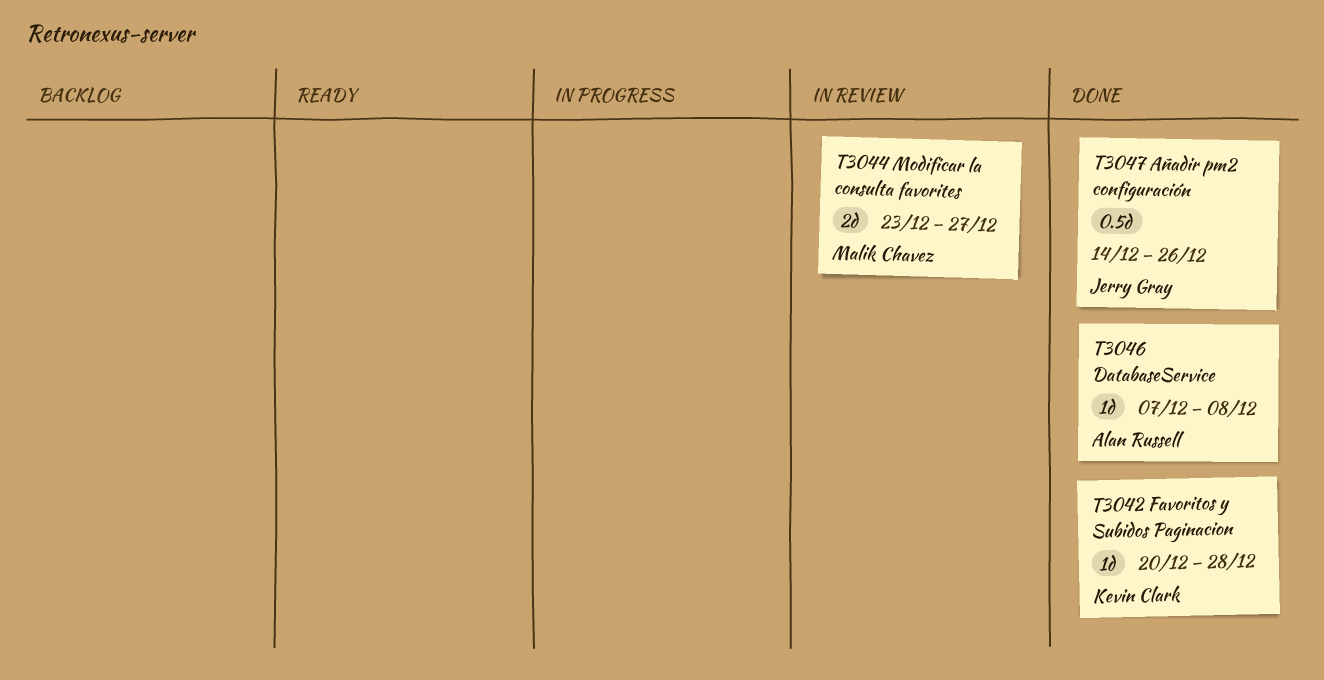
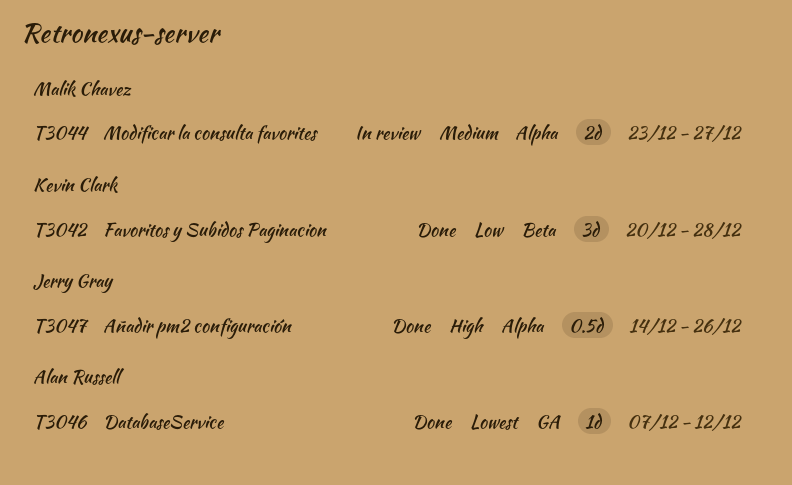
T3042, estimate: 1d -> 3d
T3046, due: Dec 8 -> Dec 12

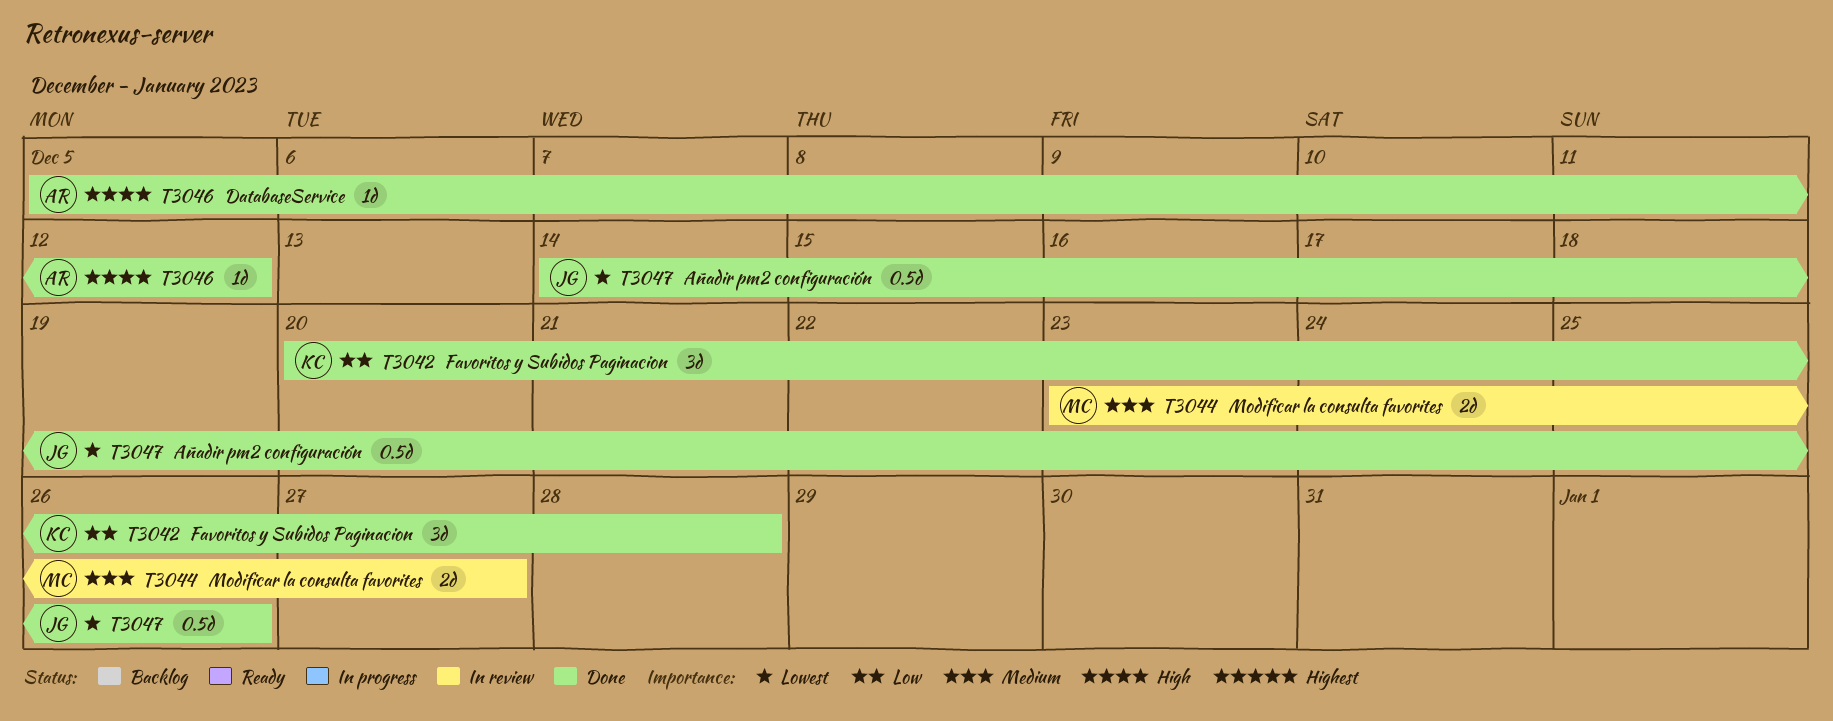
T3046, priority: Lowest -> High
T3046, start: Dec 7 -> Dec 5
T3047, priority: High -> Lowest

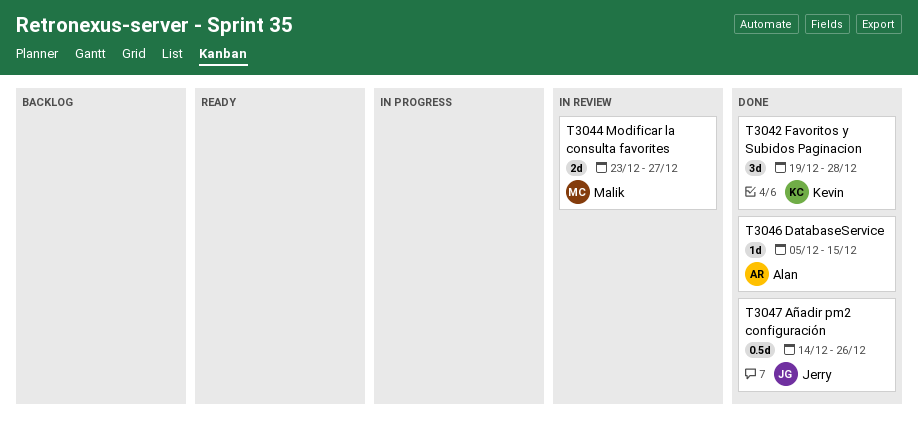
T3042, start: Dec 20 -> Dec 19
T3046, due: Dec 12 -> Dec 15

